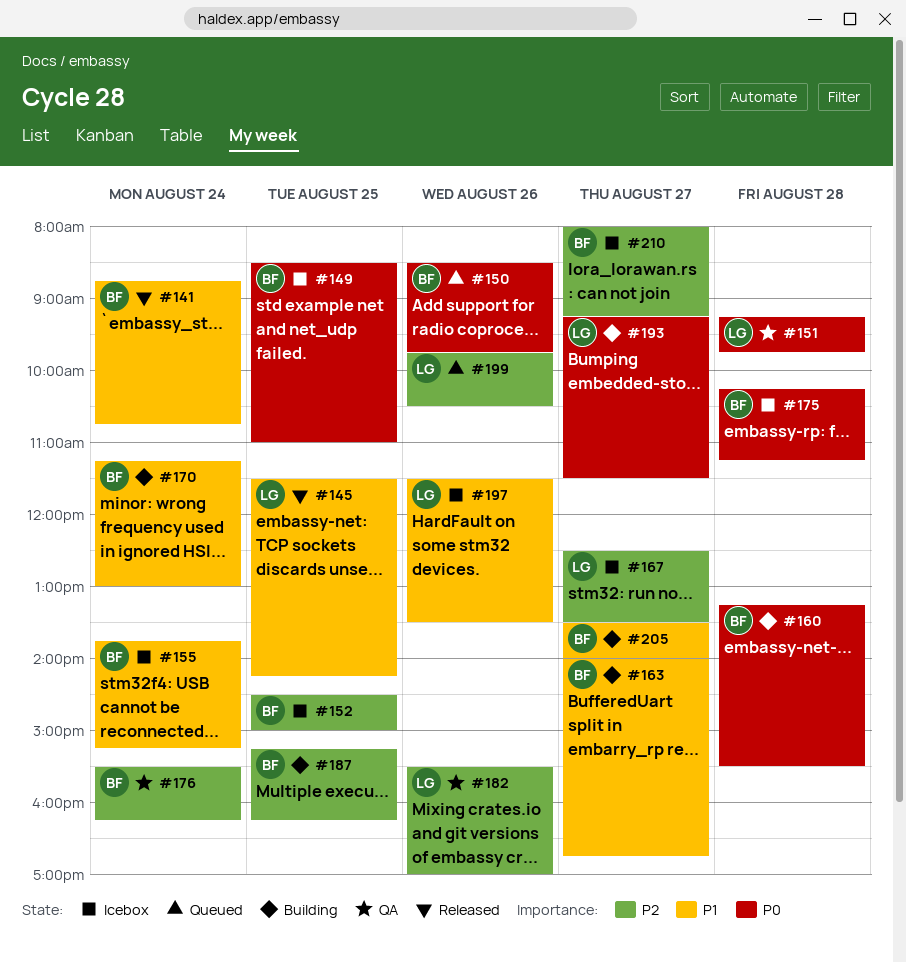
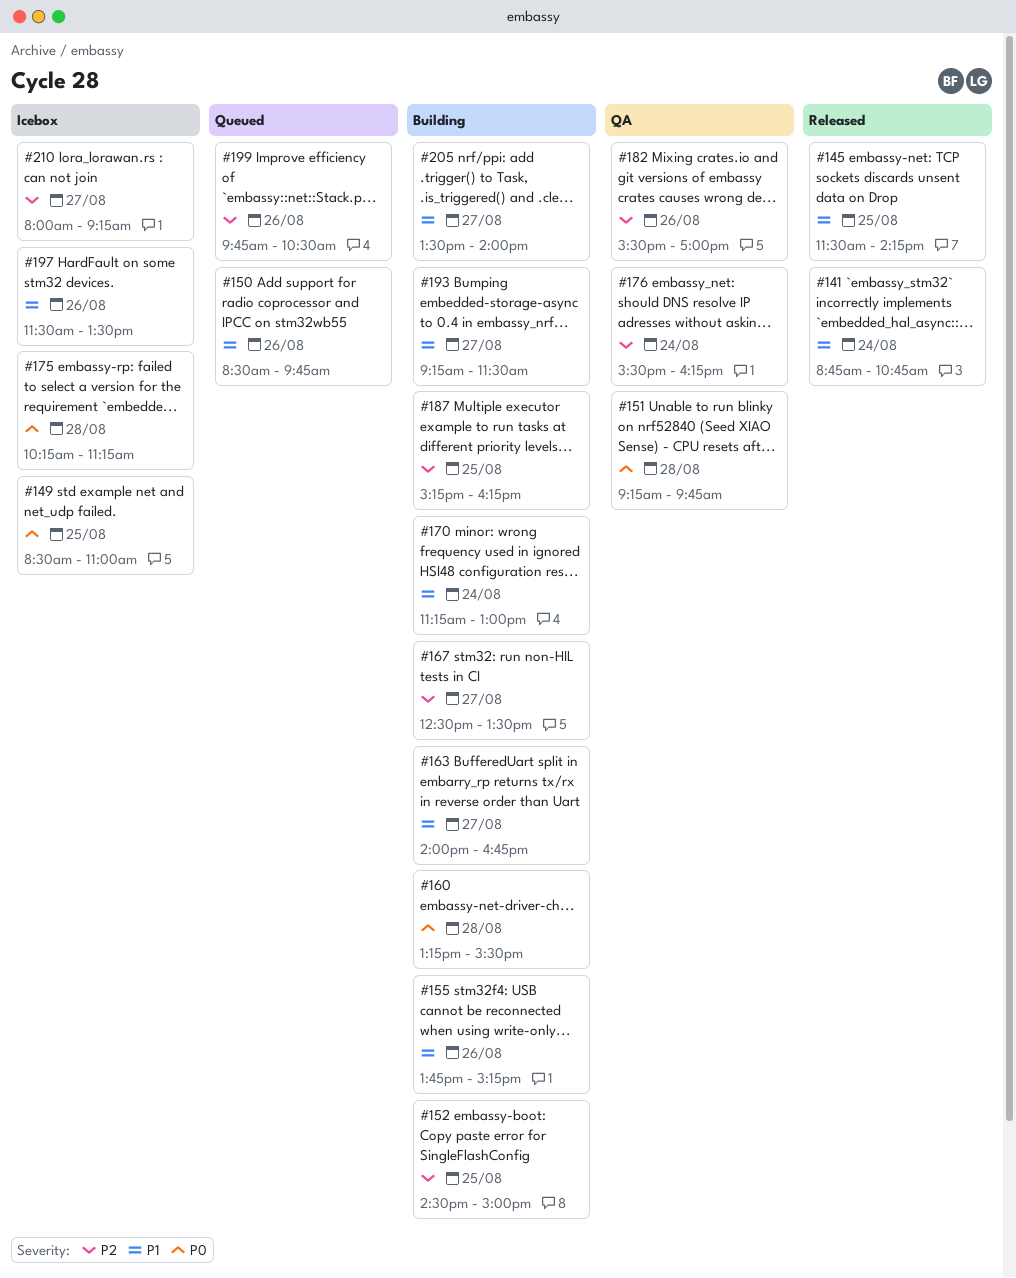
#150, priority: P0 -> P1
#152, status: Icebox -> Building
#155, status: Icebox -> Building
#155, day: Aug 24 -> Aug 26
#167, status: Icebox -> Building
#193, priority: P0 -> P1

